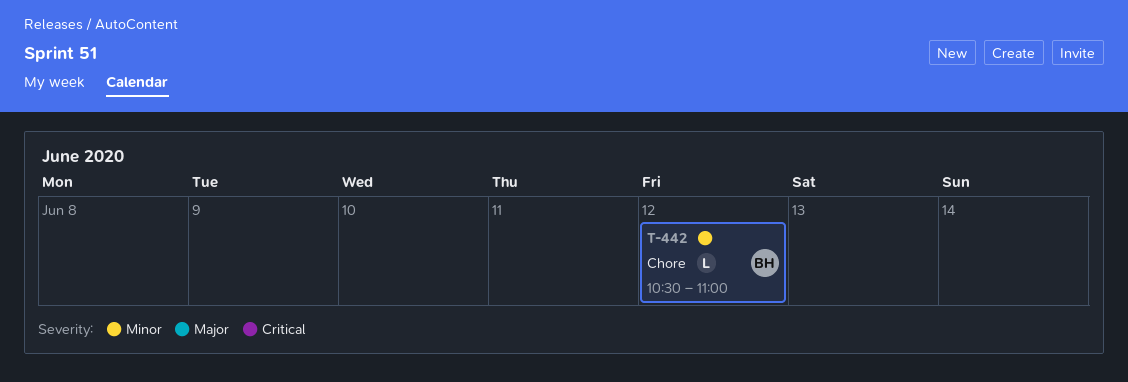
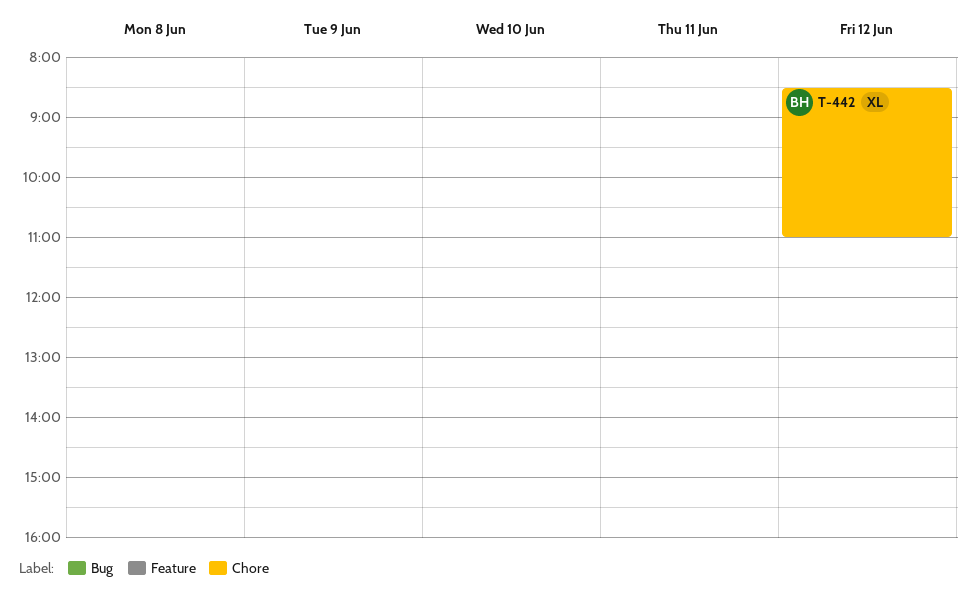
T-442, estimate: L -> XL
T-442, begins: 10:30 -> 08:30

